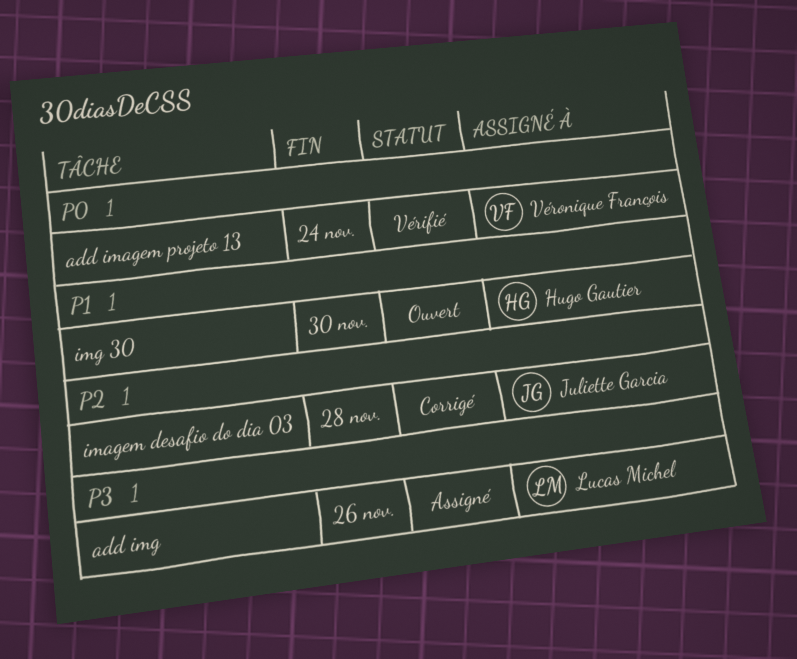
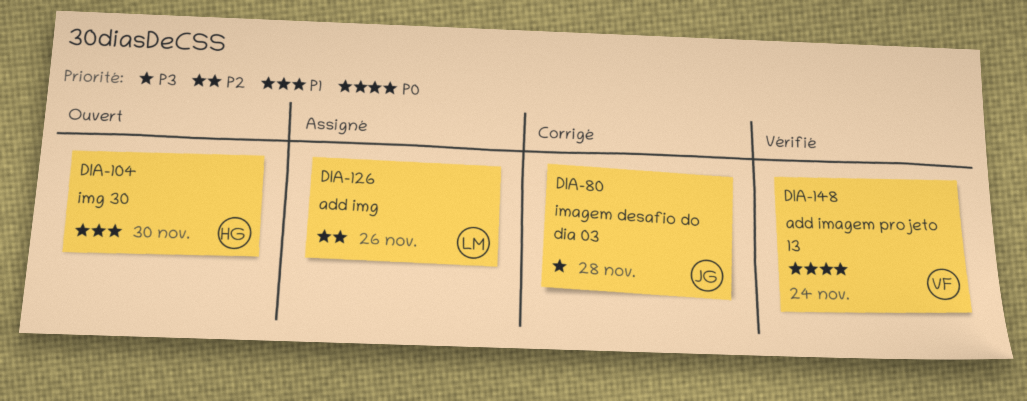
add img, priority: P3 -> P2
imagem desafio do dia 03, priority: P2 -> P3

